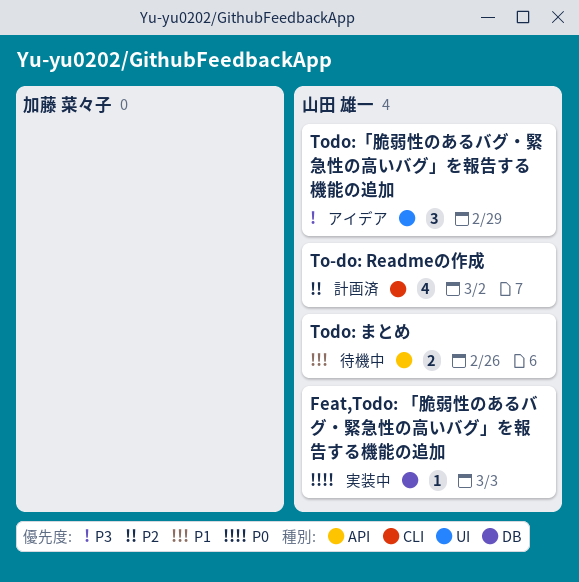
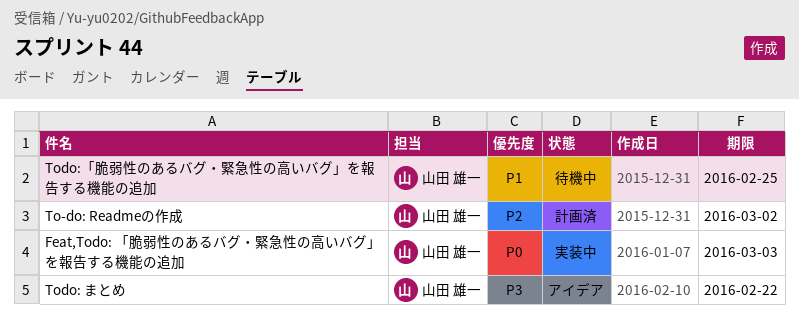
Todo: まとめ, status: 待機中 -> アイデア
Todo: まとめ, priority: P1 -> P3
Todo: まとめ, due: Feb 26 -> Feb 22
Todo:「脆弱性のあるバグ・緊急性の高いバグ」を報告する機能の追加, status: アイデア -> 待機中
Todo:「脆弱性のあるバグ・緊急性の高いバグ」を報告する機能の追加, priority: P3 -> P1
Todo:「脆弱性のあるバグ・緊急性の高いバグ」を報告する機能の追加, due: Feb 29 -> Feb 25

